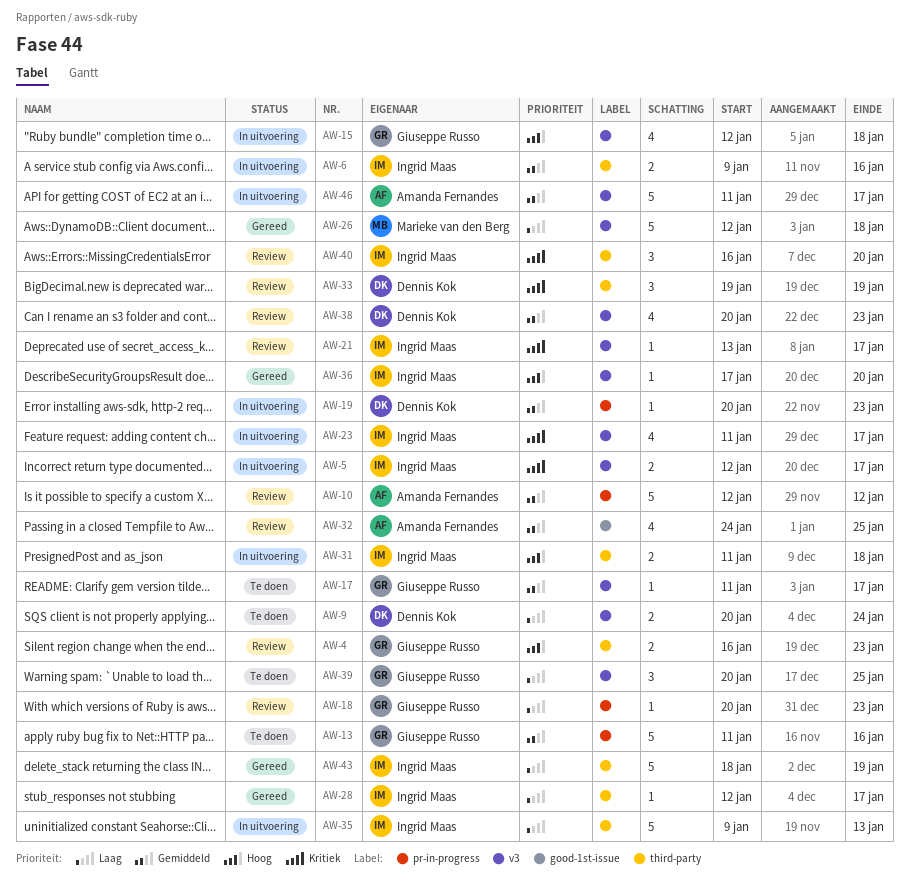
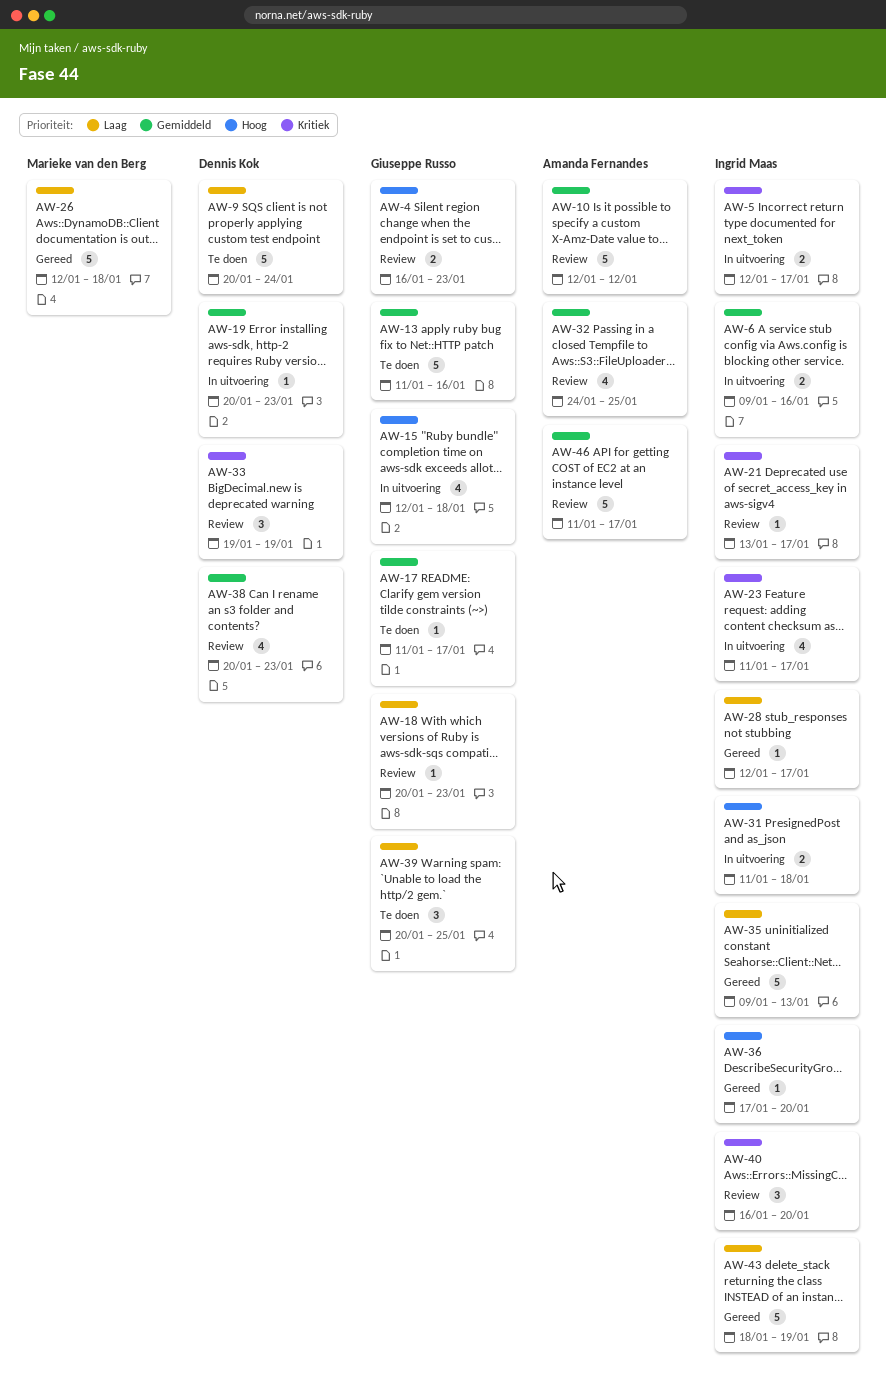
AW-9, estimate: 2 -> 5
AW-35, status: In uitvoering -> Gereed
AW-46, status: In uitvoering -> Review

